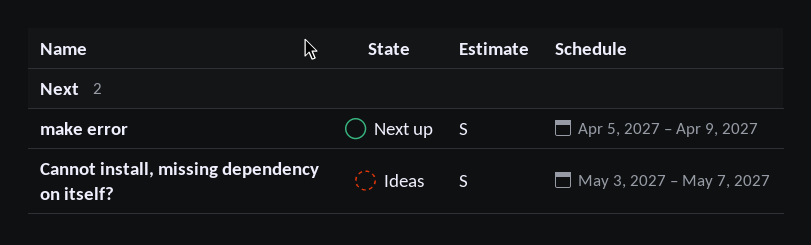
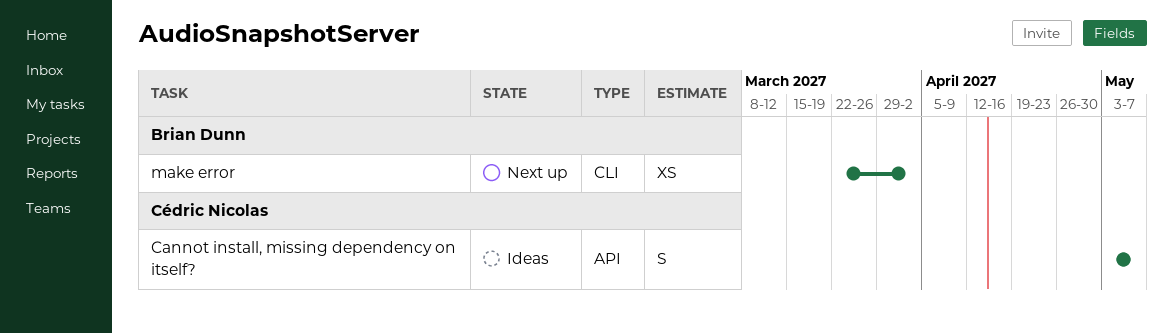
make error, estimate: S -> XS
make error, start: Apr 5 -> Mar 22
make error, due: Apr 9 -> Apr 2

